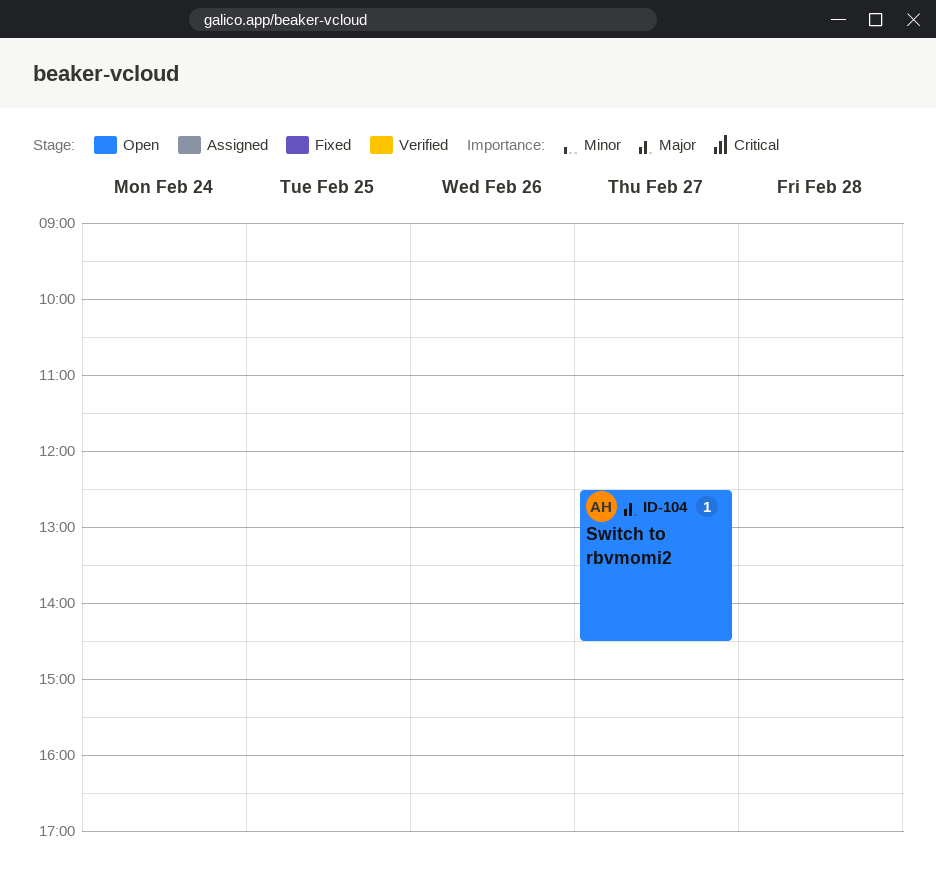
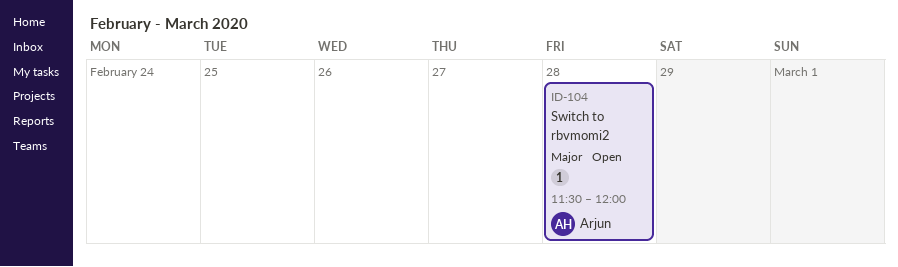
ID-104, day: Feb 27 -> Feb 28
ID-104, begins: 12:30 -> 11:30
ID-104, ends: 14:30 -> 12:00

